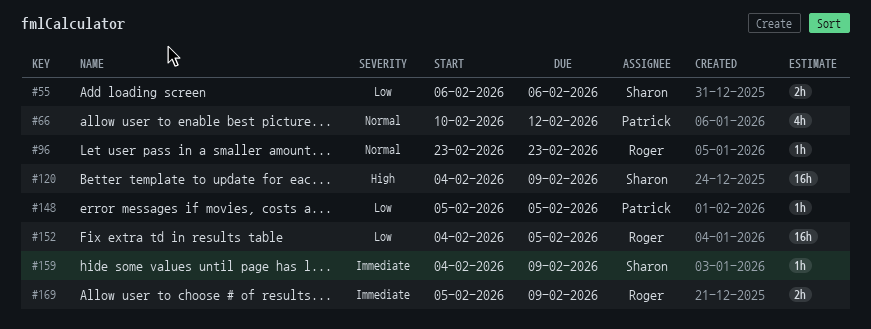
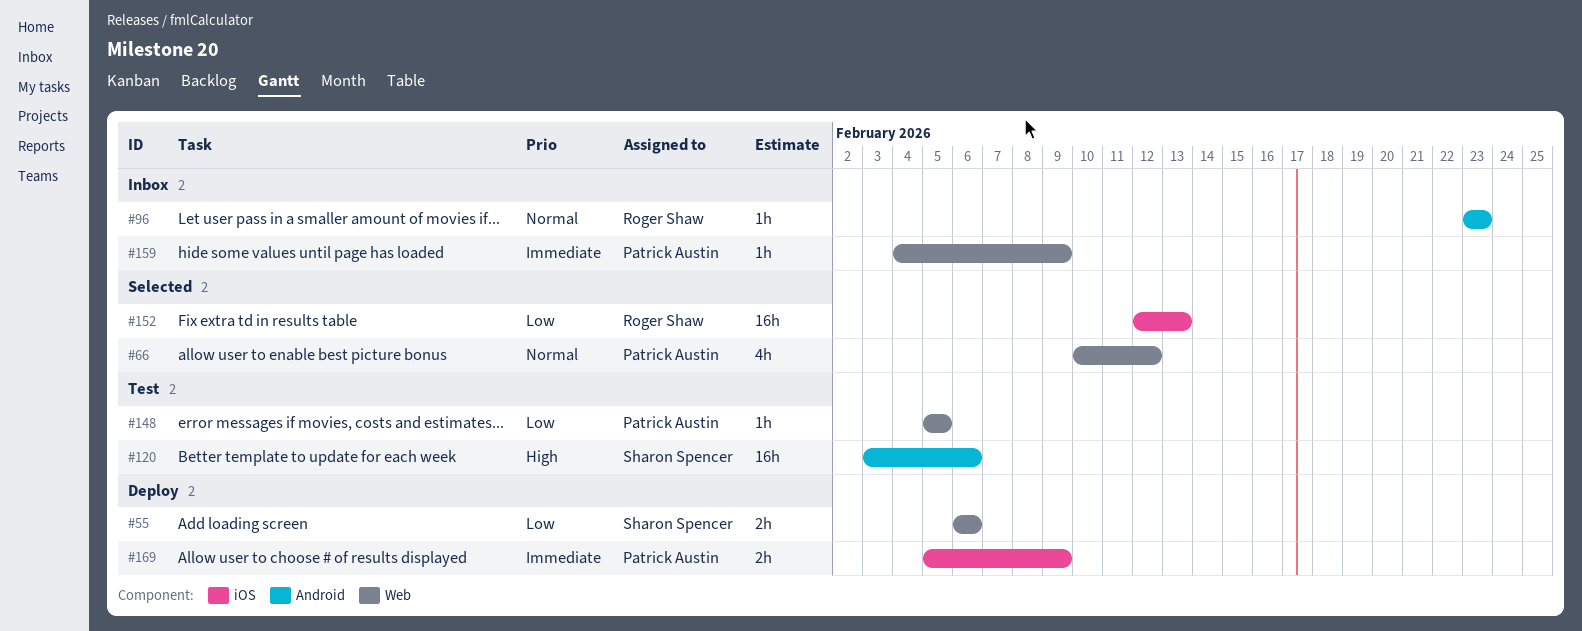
#120, start: Feb 4 -> Feb 3
#120, due: Feb 9 -> Feb 6
#152, start: Feb 4 -> Feb 12
#152, due: Feb 5 -> Feb 13
#159, owner: Sharon Spencer -> Patrick Austin
#169, owner: Roger Shaw -> Patrick Austin

